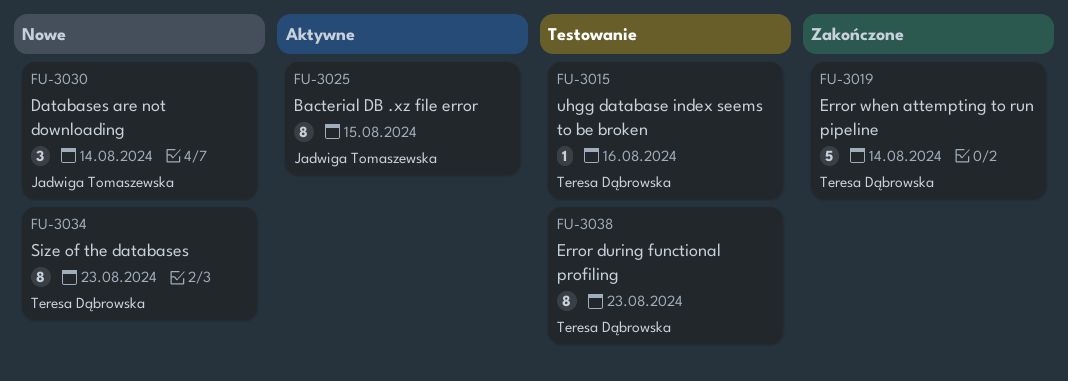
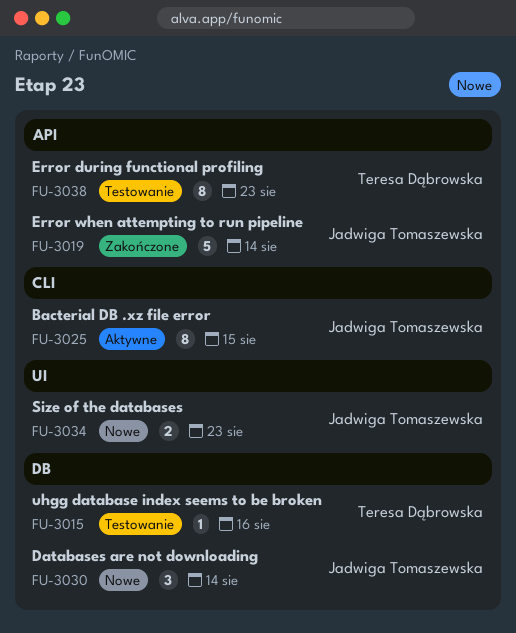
FU-3019, owner: Teresa Dąbrowska -> Jadwiga Tomaszewska
FU-3034, owner: Teresa Dąbrowska -> Jadwiga Tomaszewska
FU-3034, estimate: 8 -> 2

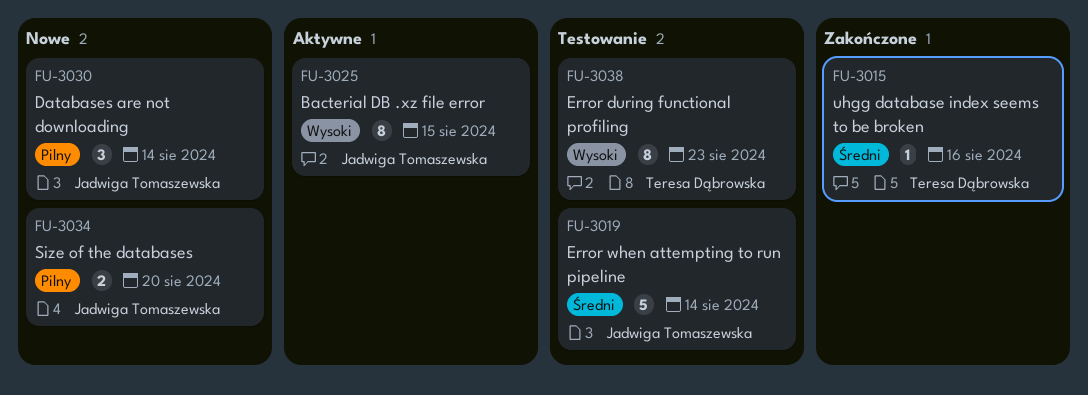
FU-3015, status: Testowanie -> Zakończone
FU-3019, status: Zakończone -> Testowanie
FU-3034, due: Aug 23 -> Aug 20

